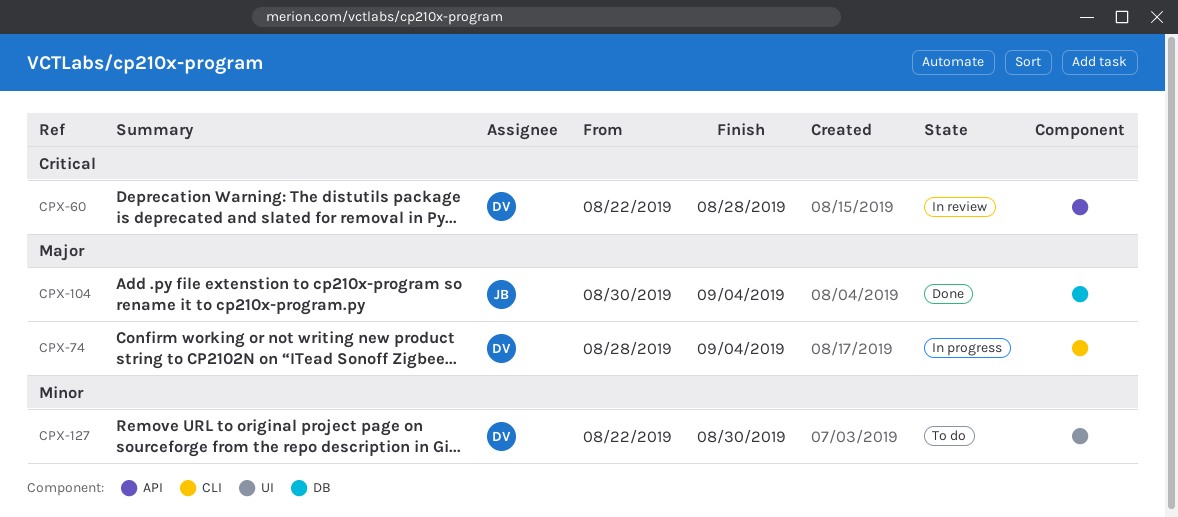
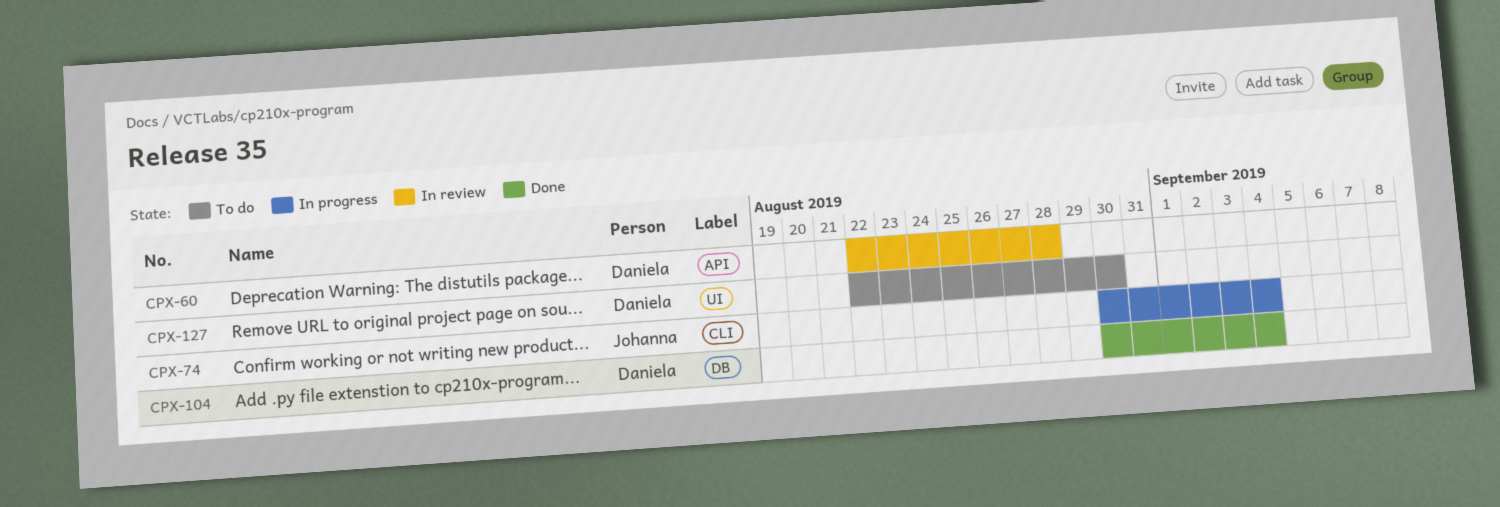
CPX-74, owner: Daniela -> Johanna
CPX-74, start: Aug 28 -> Aug 30
CPX-104, owner: Johanna -> Daniela

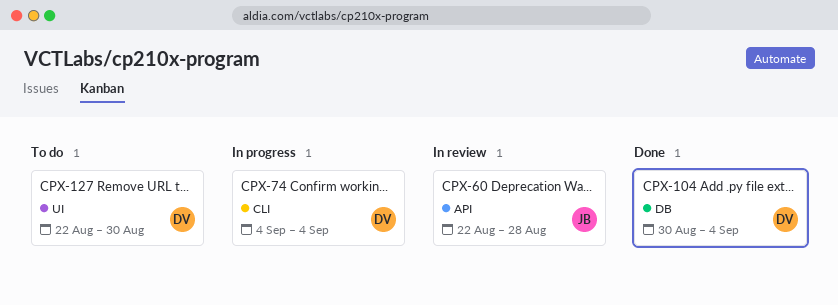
CPX-60, owner: Daniela -> Johanna
CPX-74, owner: Johanna -> Daniela
CPX-74, start: Aug 30 -> Sep 4

